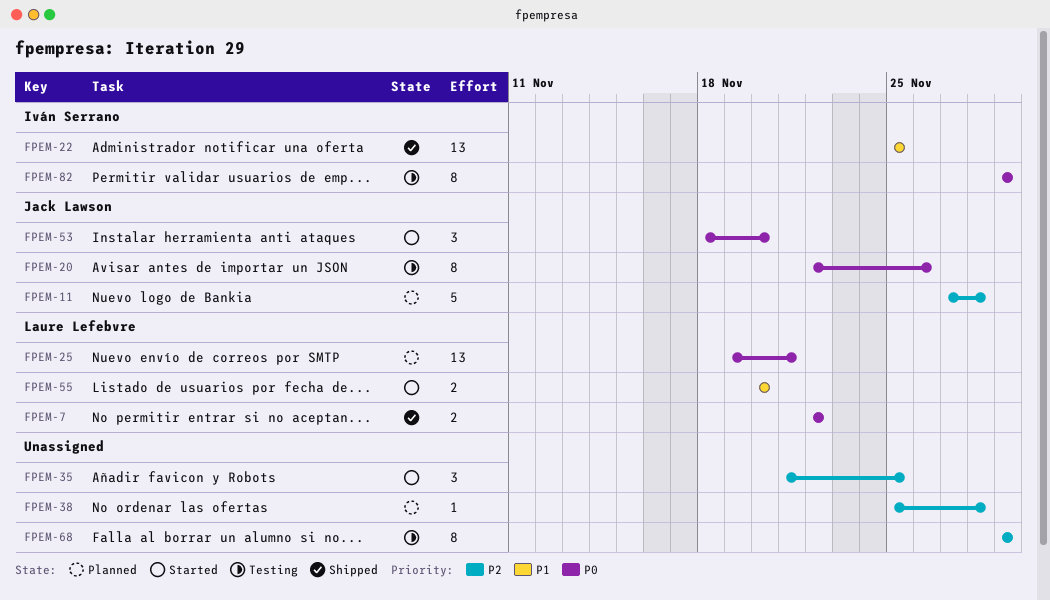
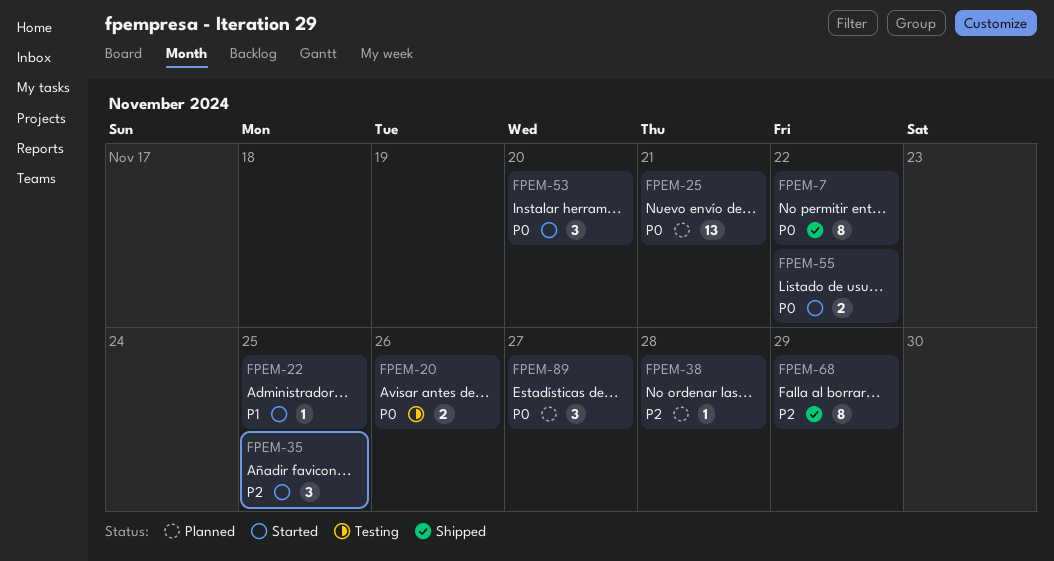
FPEM-7, estimate: 2 -> 8
FPEM-11: present -> none
FPEM-20, estimate: 8 -> 2
FPEM-22, status: Shipped -> Started
FPEM-22, estimate: 13 -> 1
FPEM-55, priority: P1 -> P0
FPEM-55, due: Nov 20 -> Nov 22
FPEM-68, status: Testing -> Shipped
FPEM-82: present -> none
FPEM-89: none -> present

